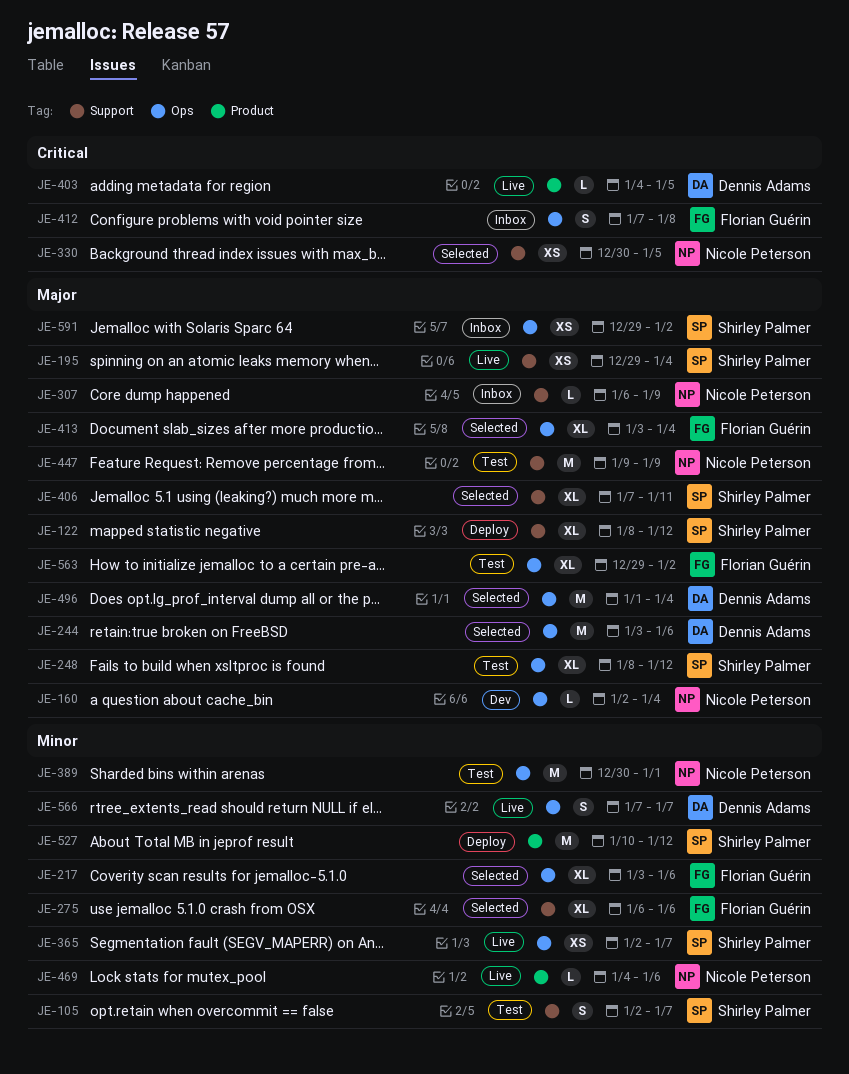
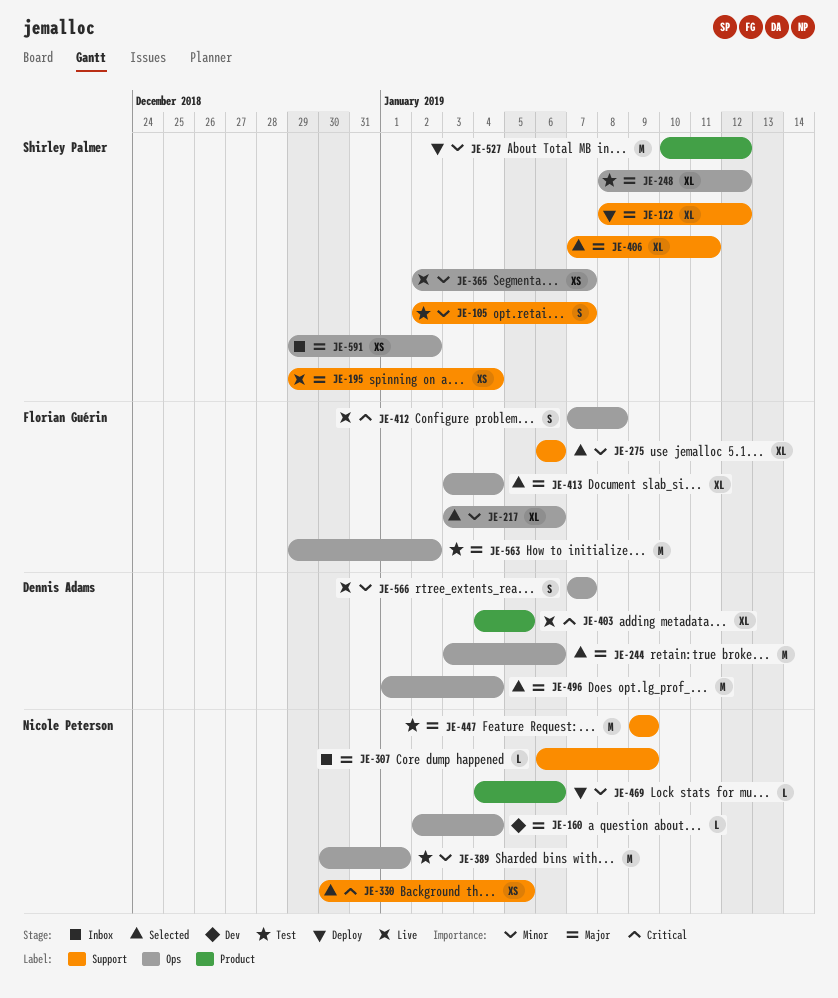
JE-403, estimate: L -> XL
JE-412, status: Inbox -> Live
JE-469, status: Live -> Deploy
JE-563, estimate: XL -> M

